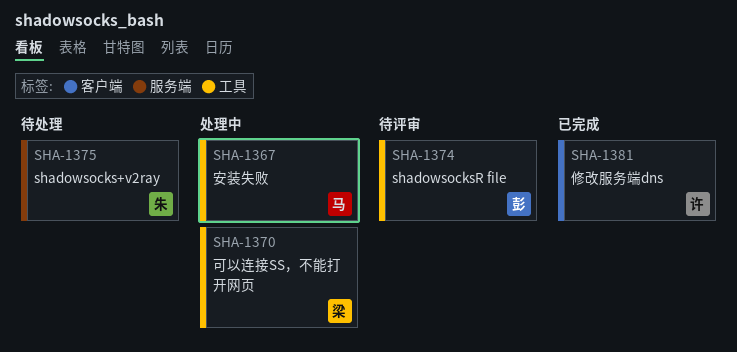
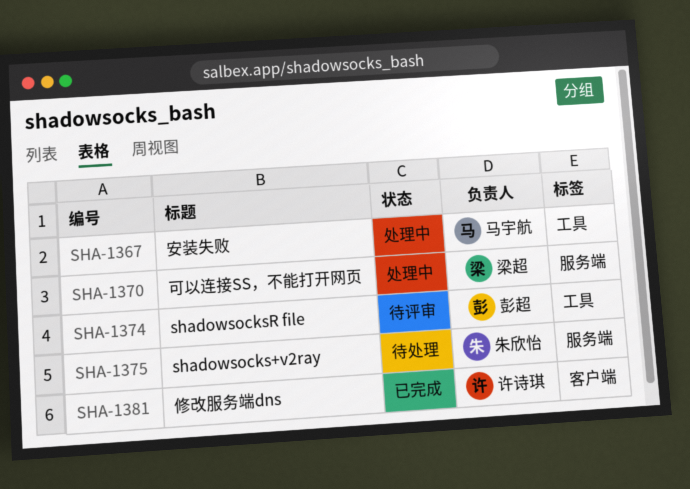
SHA-1370, label: 工具 -> 服务端

